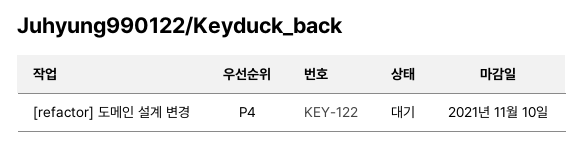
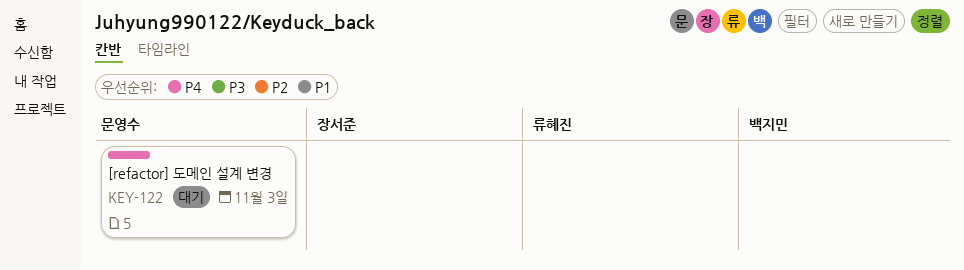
KEY-122, due: Nov 10 -> Nov 3

